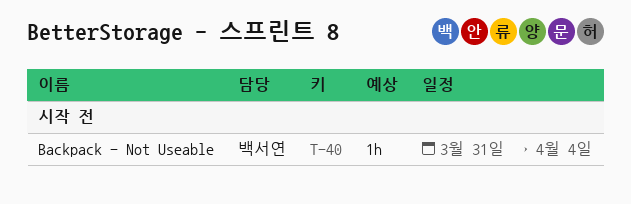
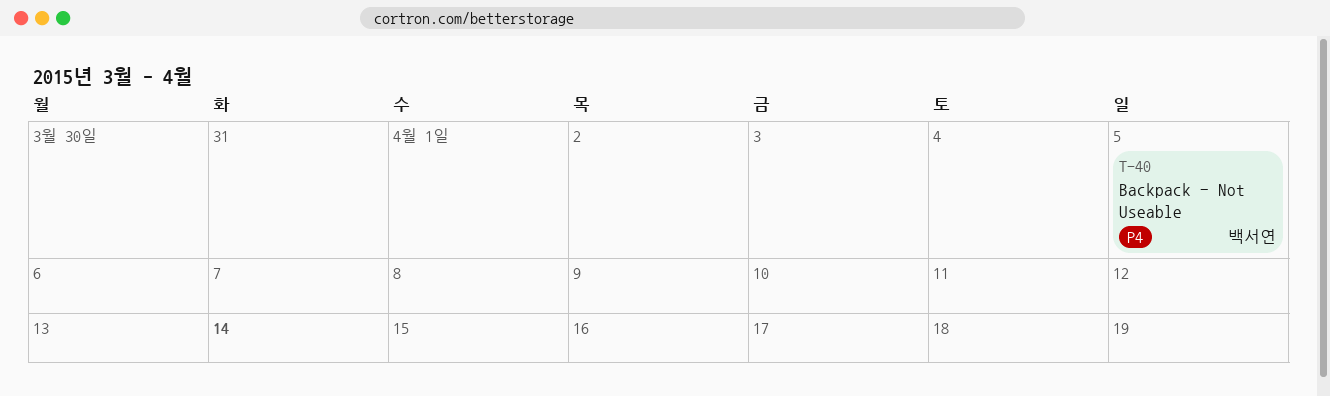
T-40, due: Apr 4 -> Apr 5

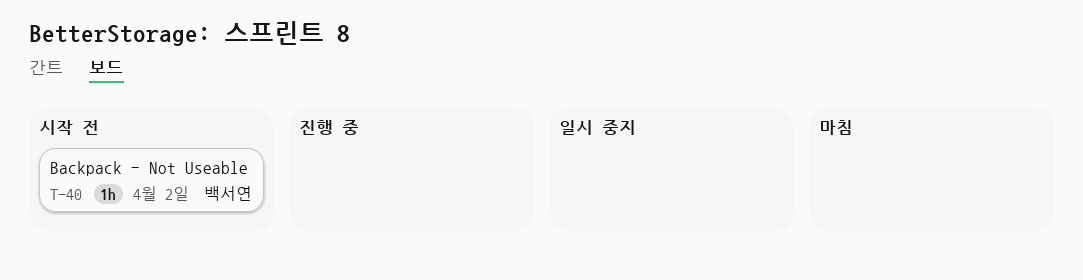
T-40, due: Apr 5 -> Apr 2

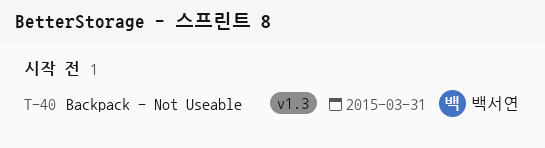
T-40, due: Apr 2 -> Mar 31

